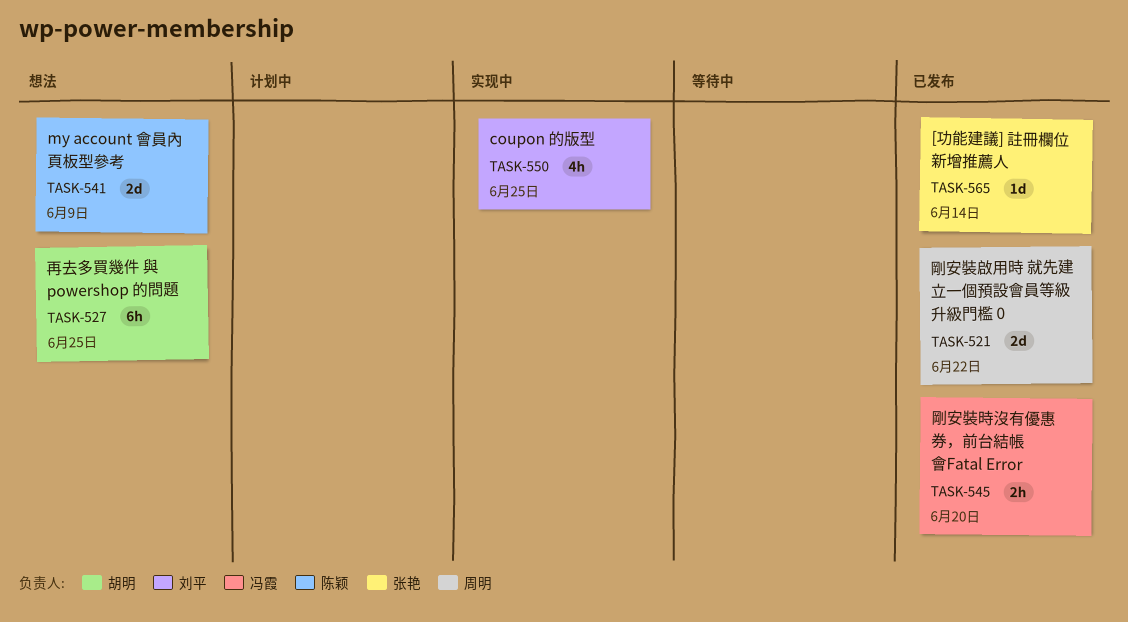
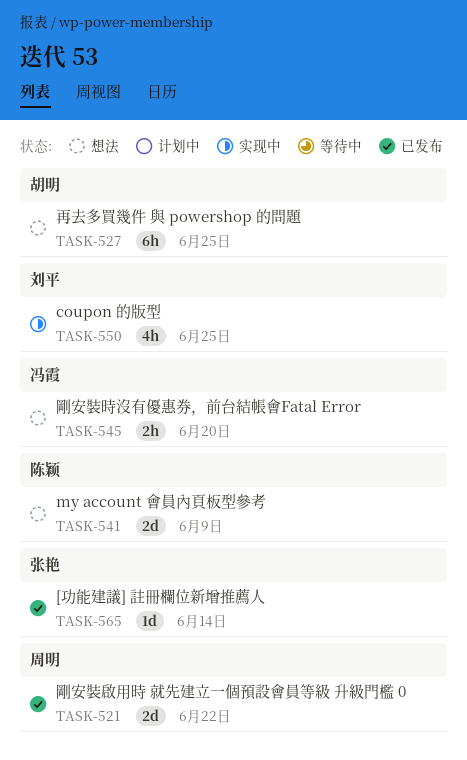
TASK-545, status: 已发布 -> 想法

